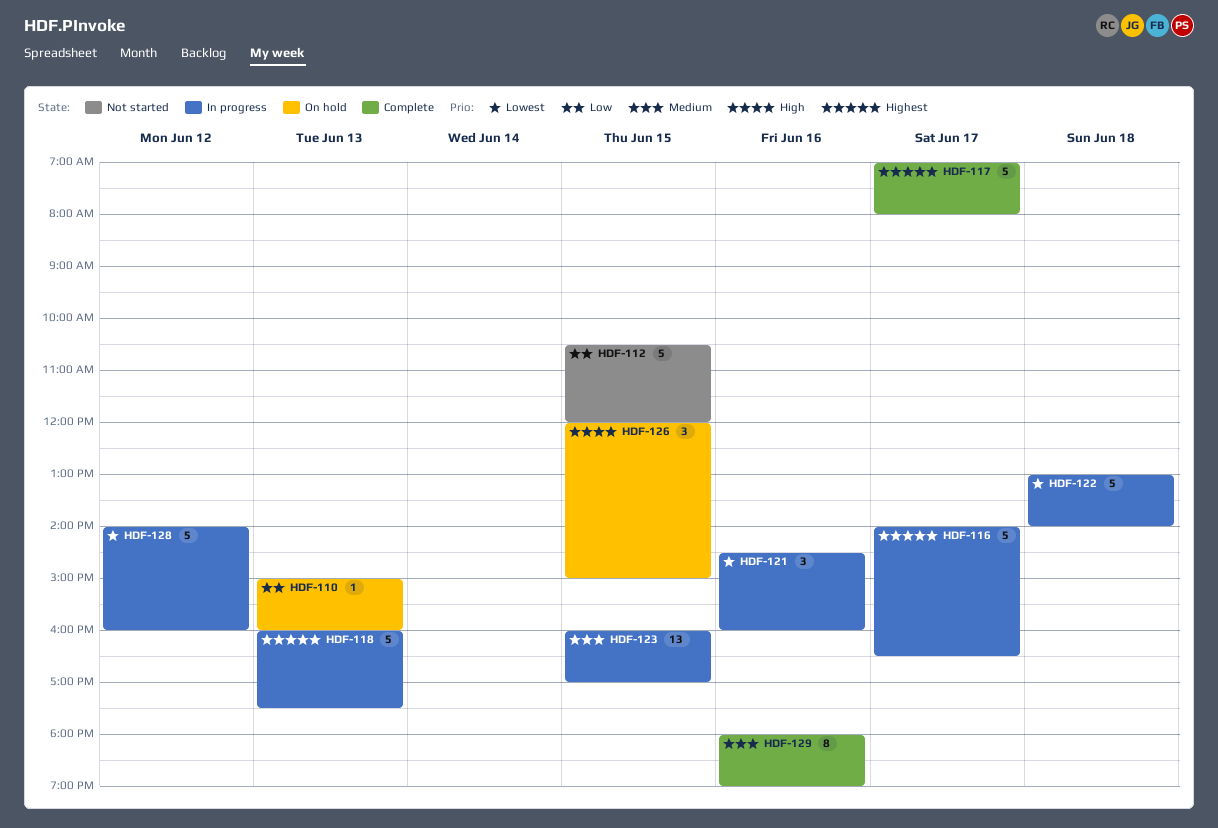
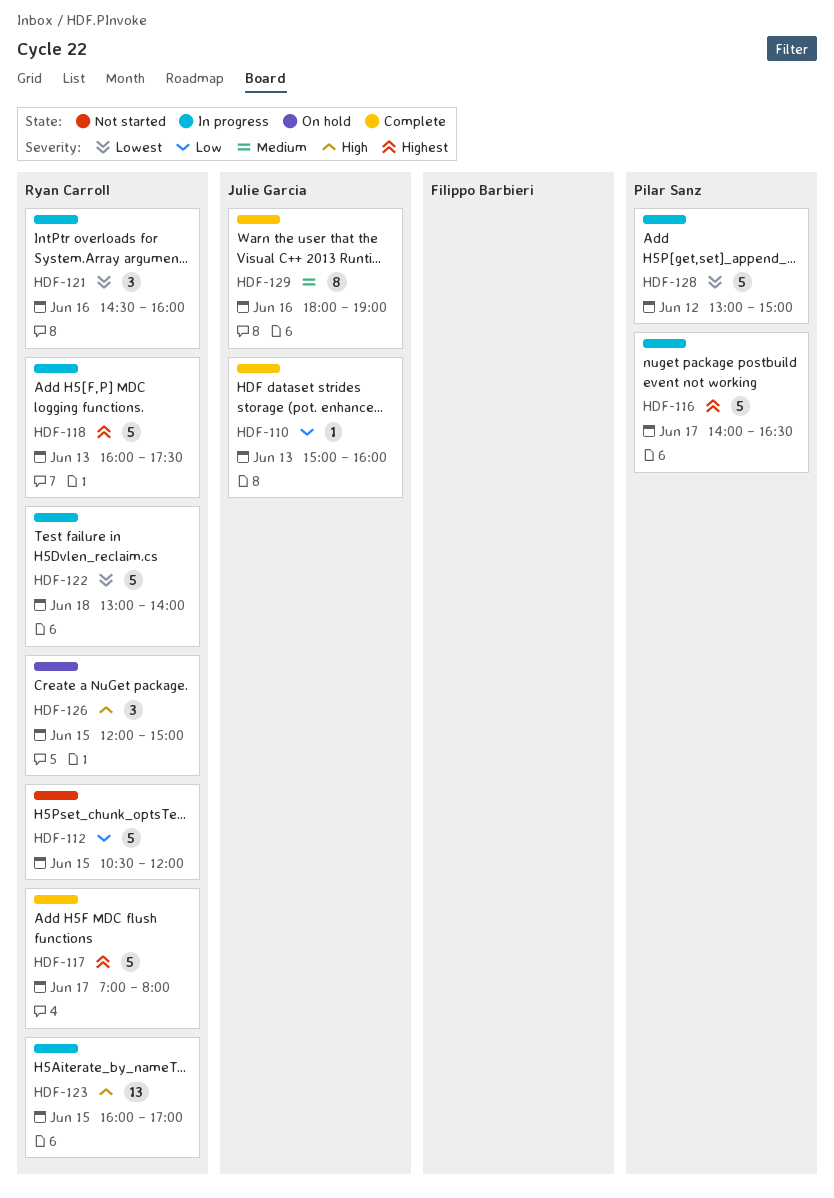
HDF-110, status: On hold -> Complete
HDF-123, priority: Medium -> High
HDF-128, begins: 14:00 -> 13:00
HDF-128, ends: 16:00 -> 15:00

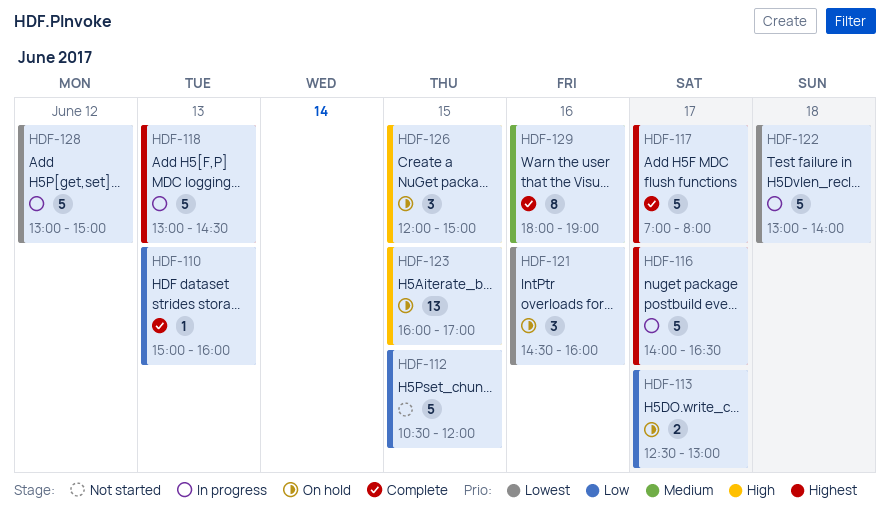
HDF-113: none -> present
HDF-118, begins: 16:00 -> 13:00
HDF-118, ends: 17:30 -> 14:30
HDF-121, status: In progress -> On hold
HDF-123, status: In progress -> On hold

